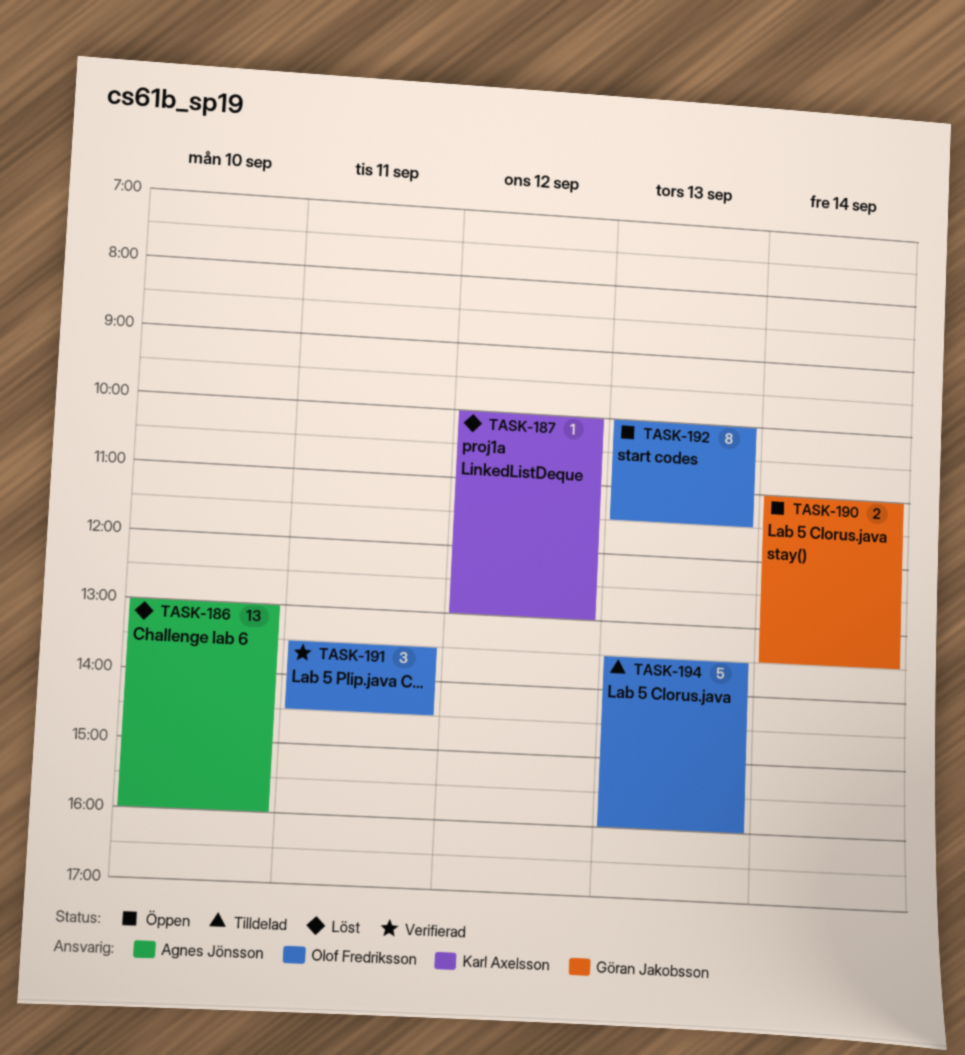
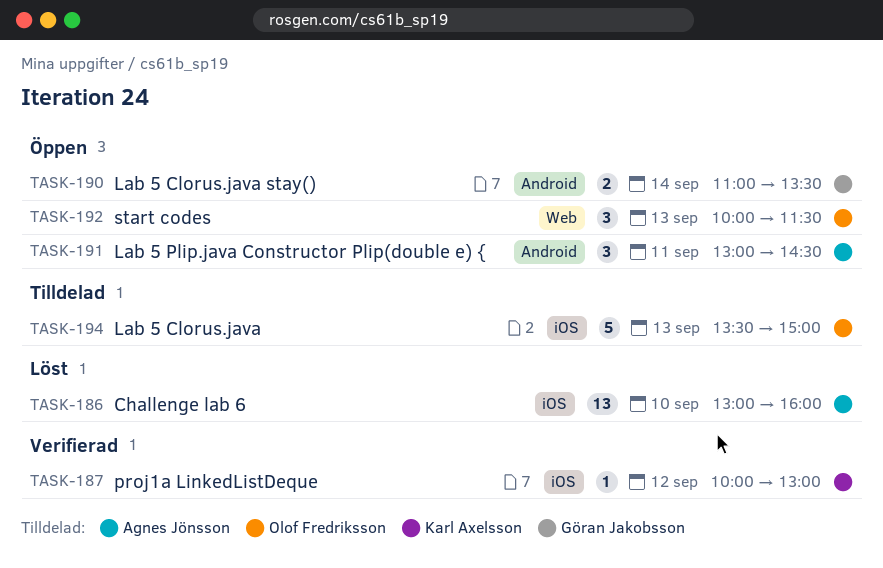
TASK-187, status: Löst -> Verifierad
TASK-191, status: Verifierad -> Öppen
TASK-191, owner: Olof Fredriksson -> Agnes Jönsson
TASK-191, begins: 13:30 -> 13:00
TASK-192, estimate: 8 -> 3
TASK-194, ends: 16:00 -> 15:00

